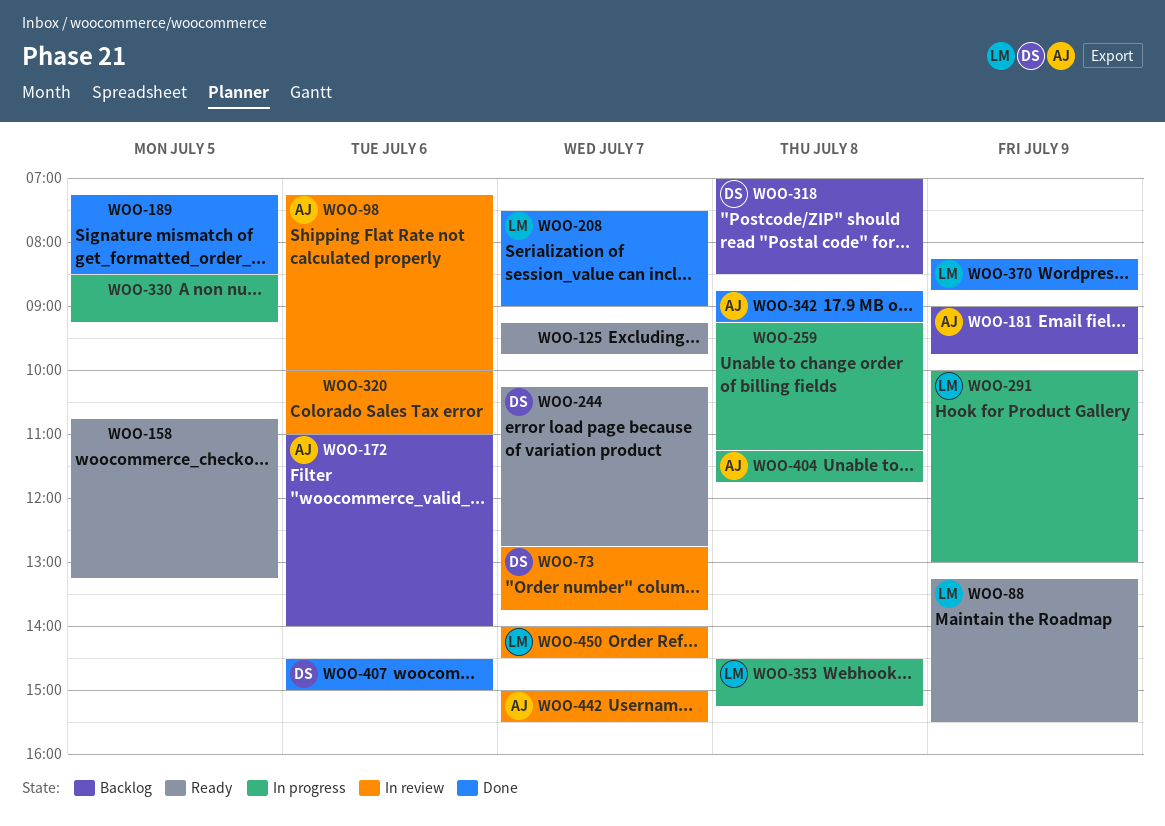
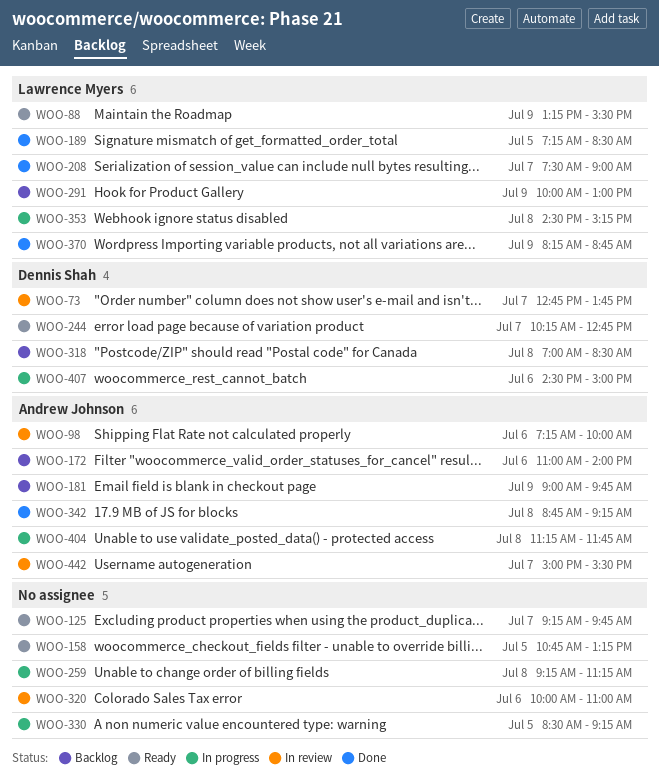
WOO-189, owner: none -> Lawrence Myers
WOO-291, status: In progress -> Backlog
WOO-407, status: Done -> In progress
WOO-450: present -> none

